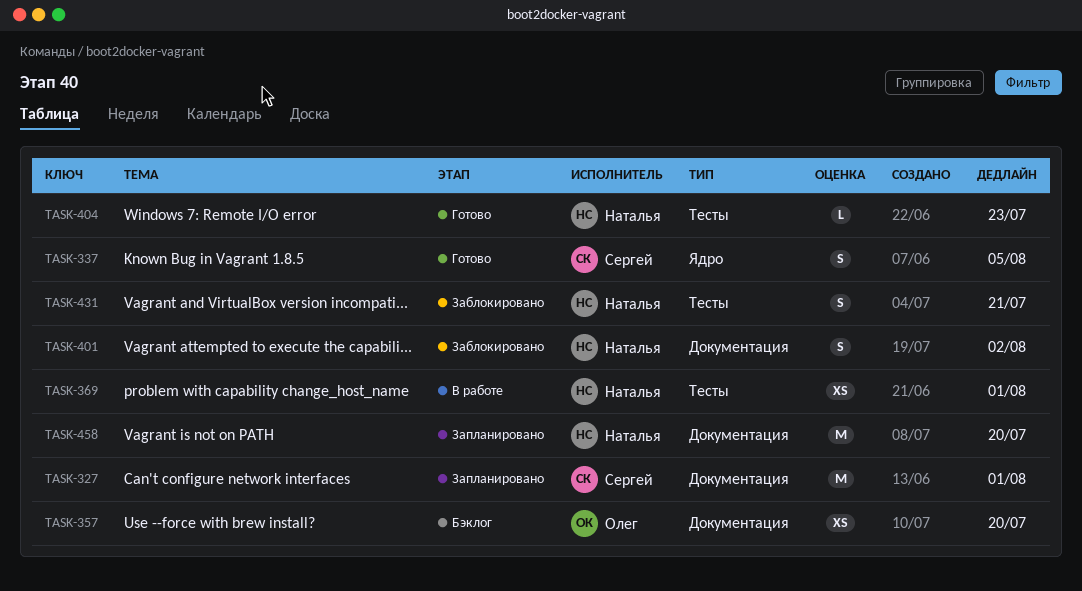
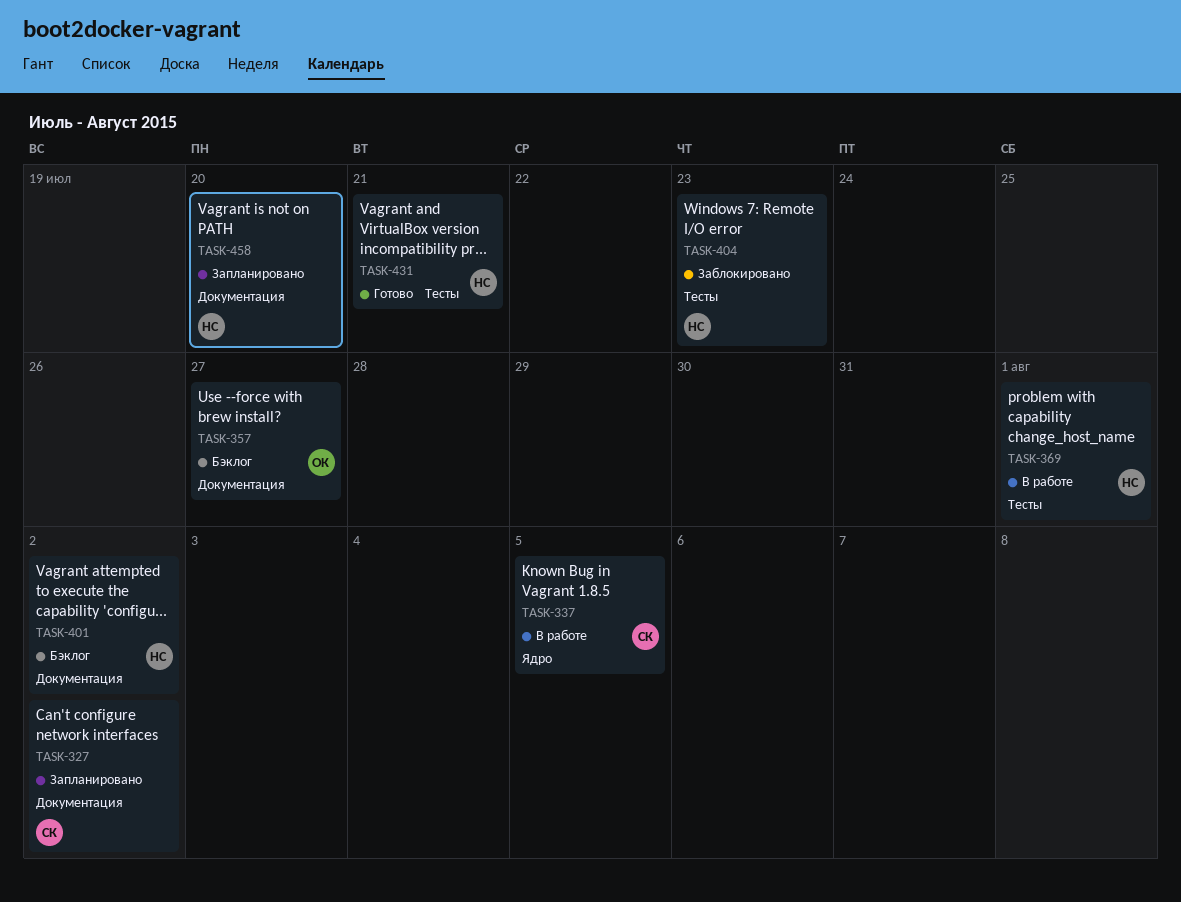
TASK-327, due: Aug 1 -> Aug 2
TASK-337, status: Готово -> В работе
TASK-357, due: Jul 20 -> Jul 27
TASK-401, status: Заблокировано -> Бэклог
TASK-404, status: Готово -> Заблокировано
TASK-431, status: Заблокировано -> Готово

